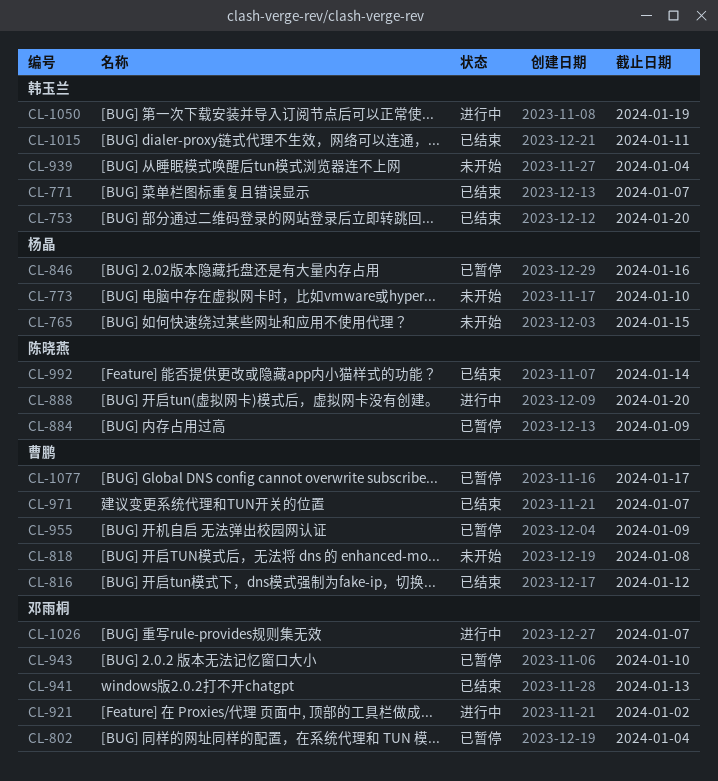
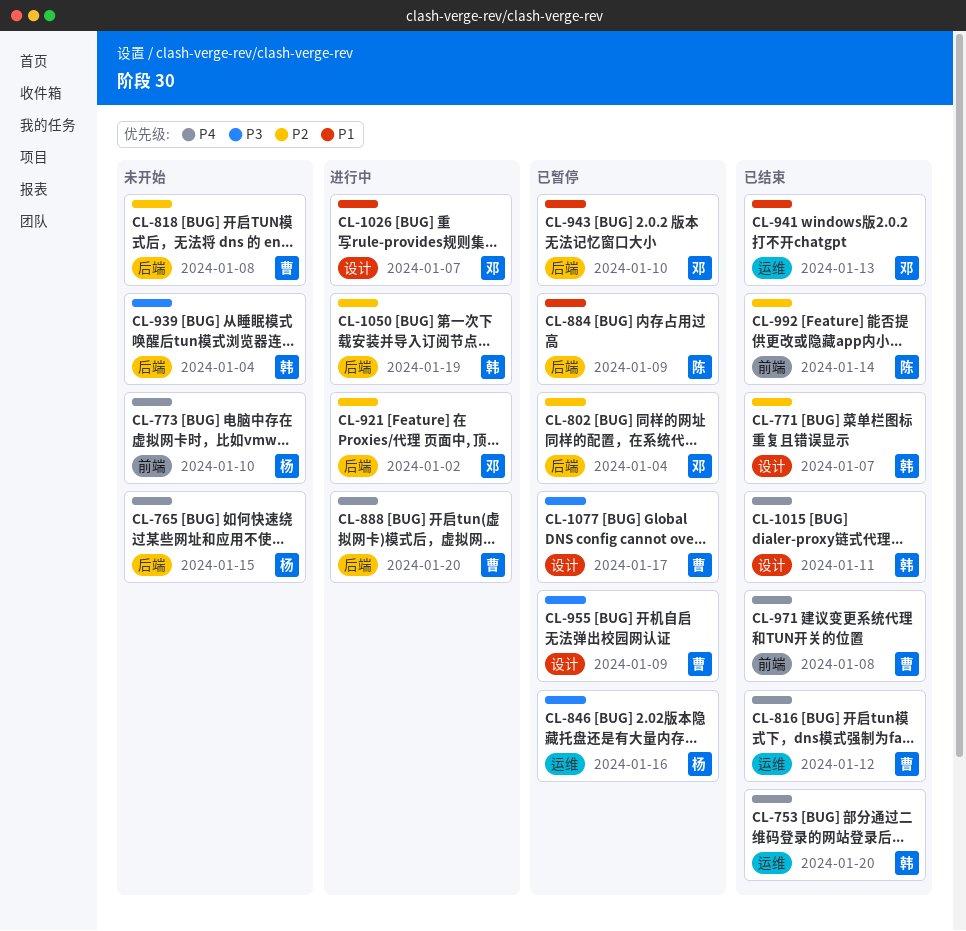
CL-888, owner: 陈晓燕 -> 曹鹏
CL-971, due: Jan 7 -> Jan 8

